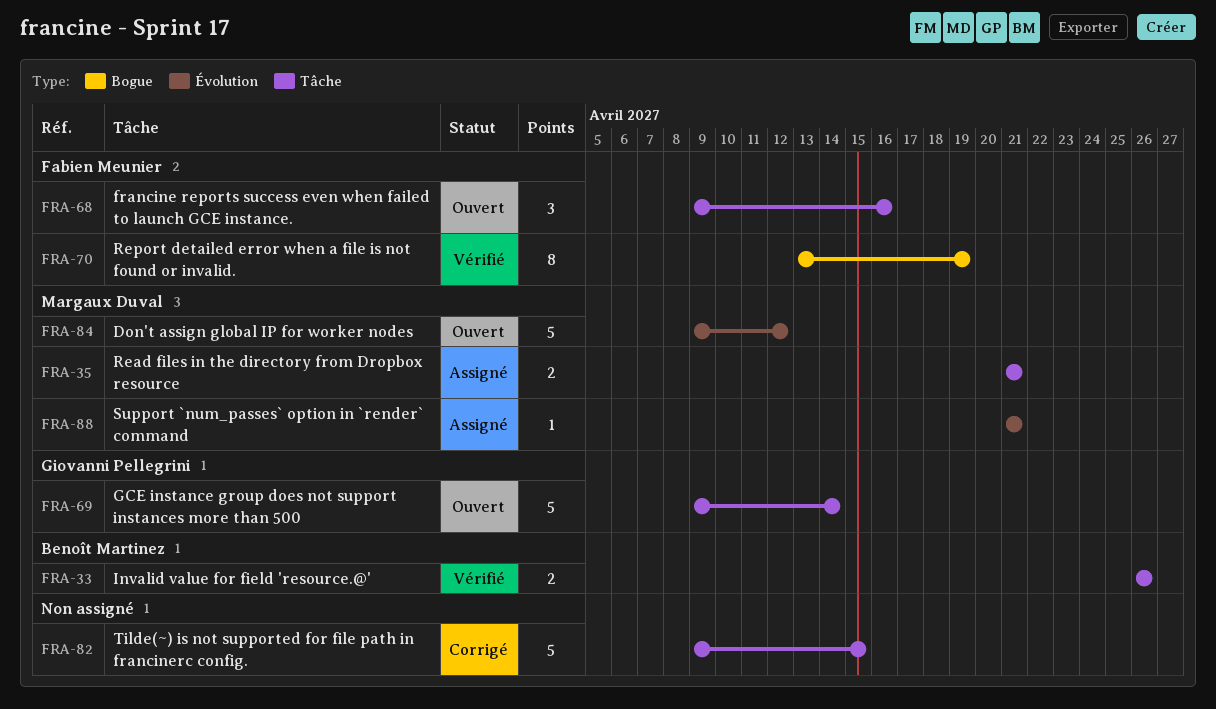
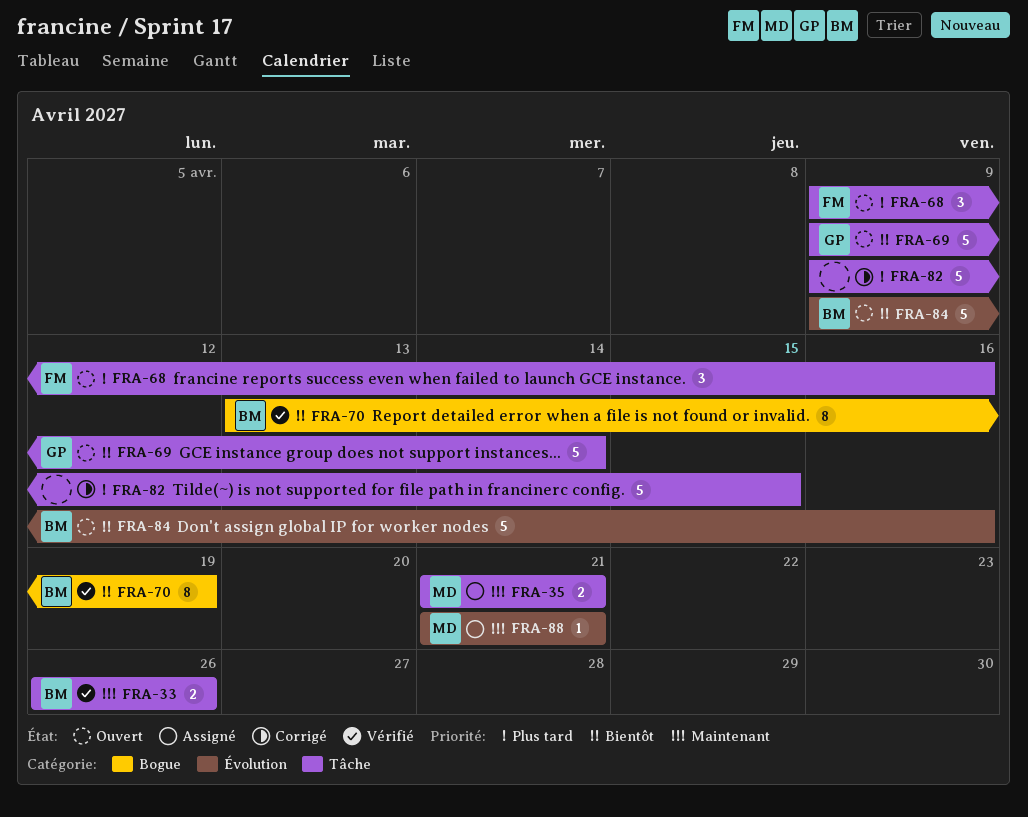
FRA-70, owner: Fabien Meunier -> Benoît Martinez
FRA-84, owner: Margaux Duval -> Benoît Martinez
FRA-84, due: Apr 12 -> Apr 16

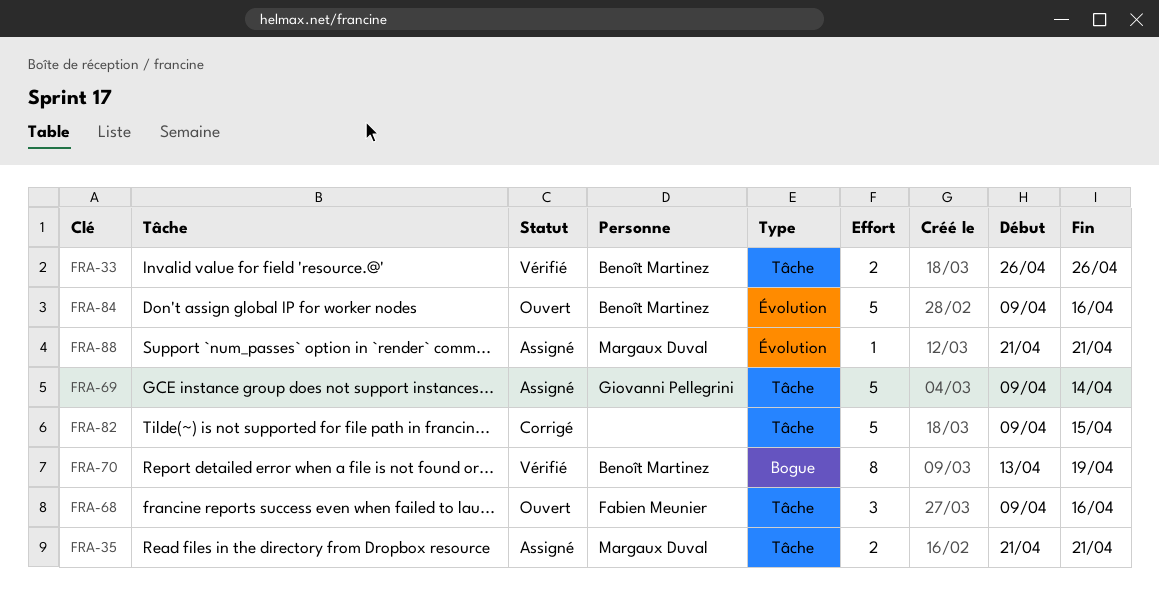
FRA-69, status: Ouvert -> Assigné

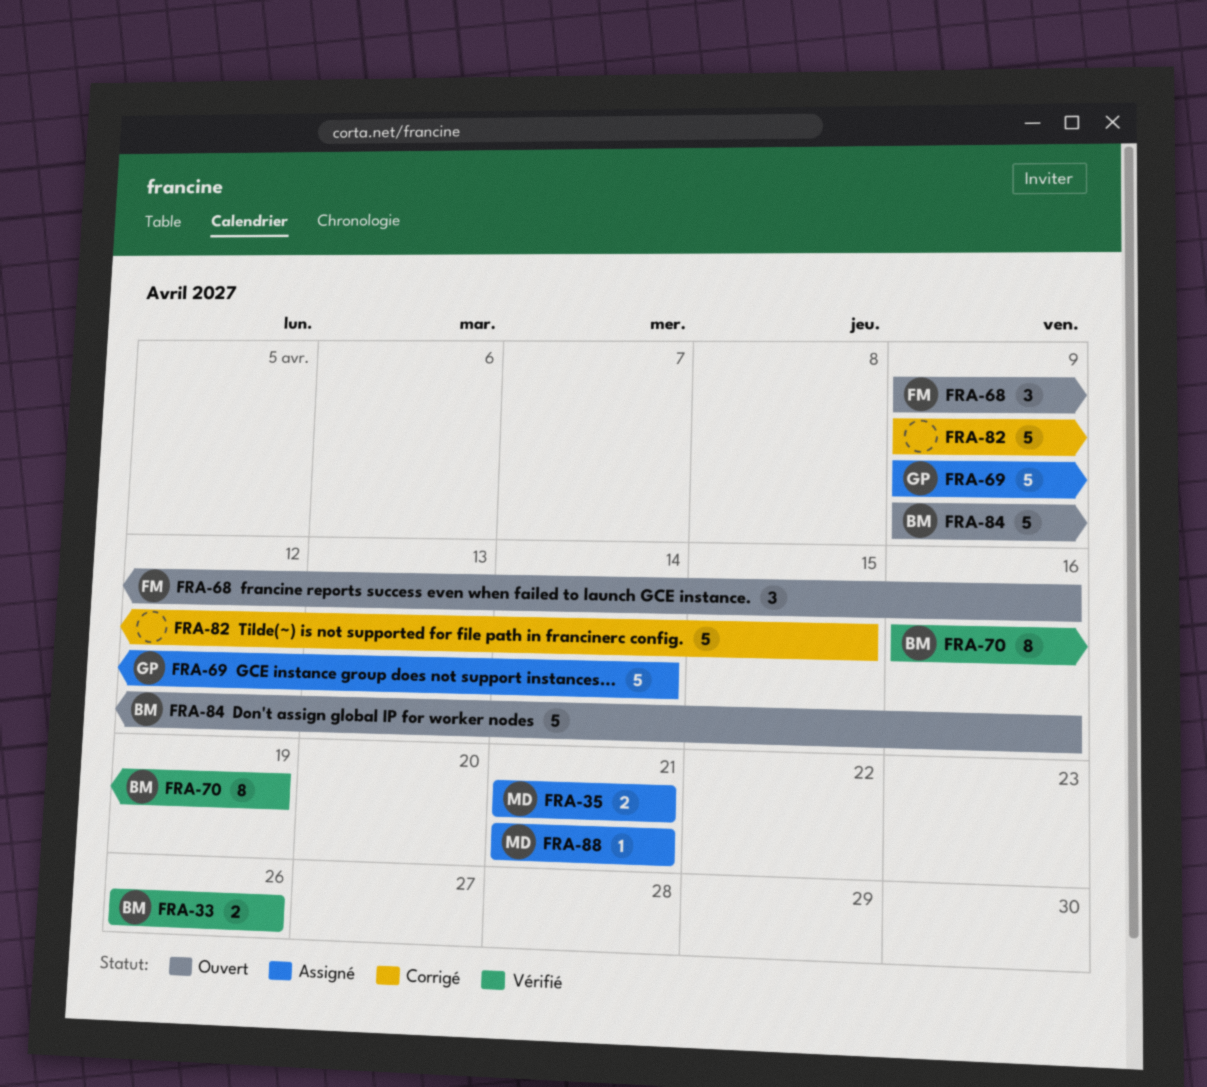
FRA-70, start: Apr 13 -> Apr 16

